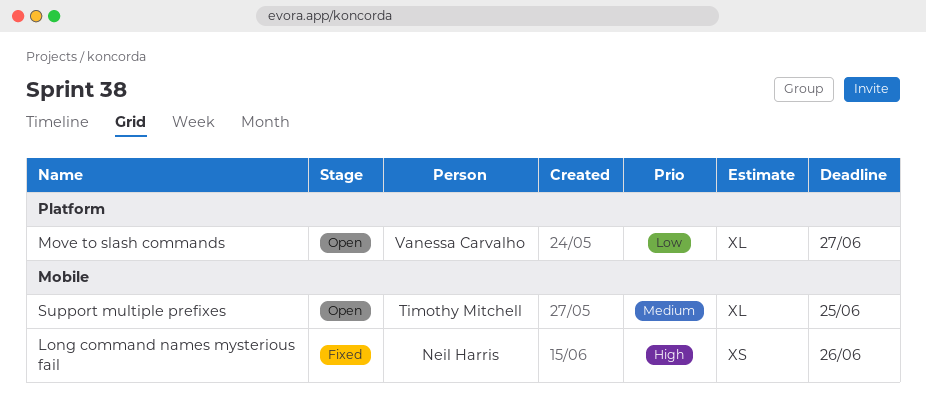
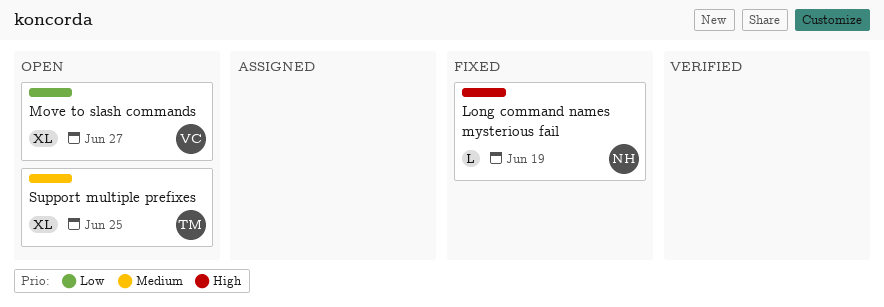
Long command names mysterious fail, estimate: XS -> L
Long command names mysterious fail, due: Jun 26 -> Jun 19

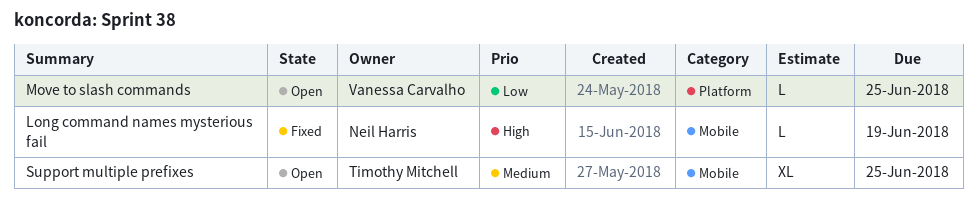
Move to slash commands, estimate: XL -> L
Move to slash commands, due: Jun 27 -> Jun 25

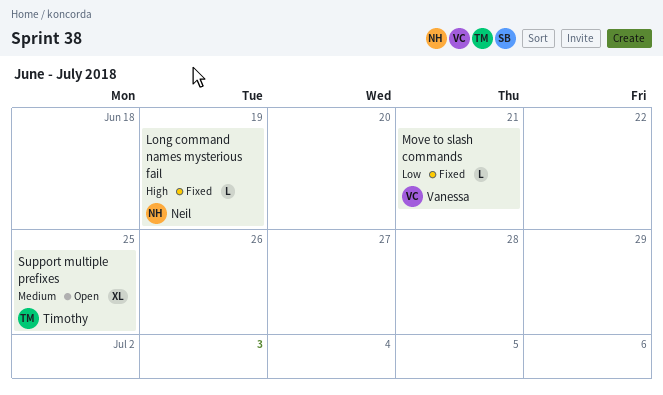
Move to slash commands, status: Open -> Fixed
Move to slash commands, due: Jun 25 -> Jun 21

